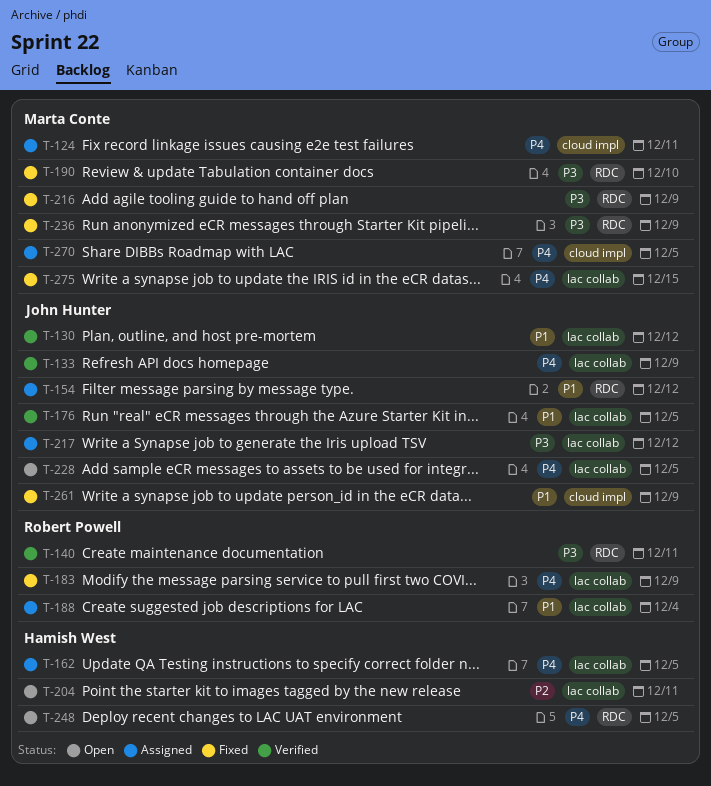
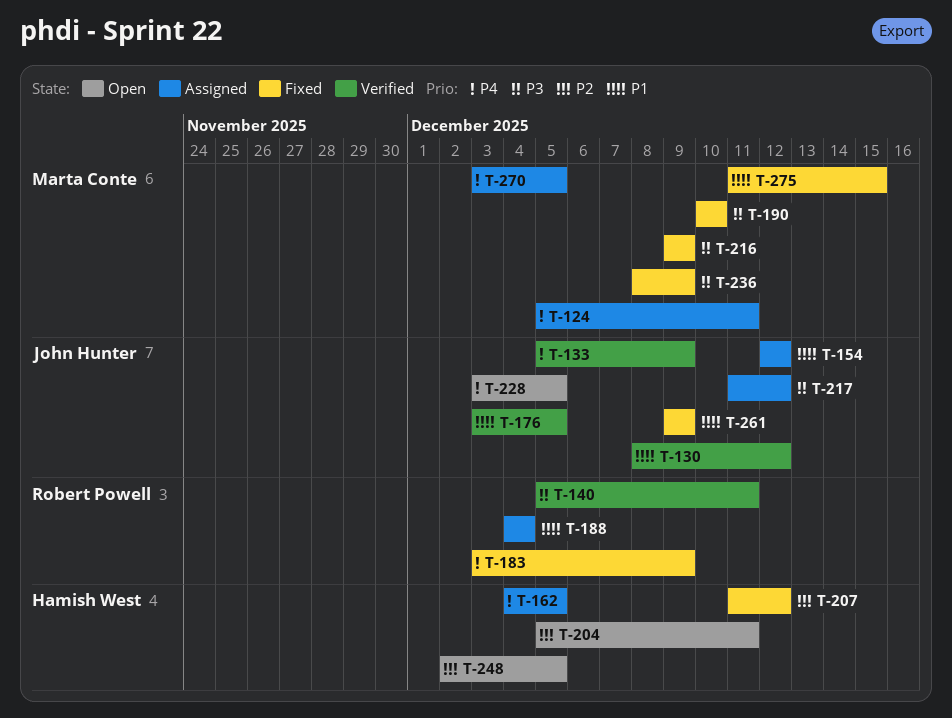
T-207: none -> present
T-248, priority: P4 -> P2
T-275, priority: P4 -> P1

